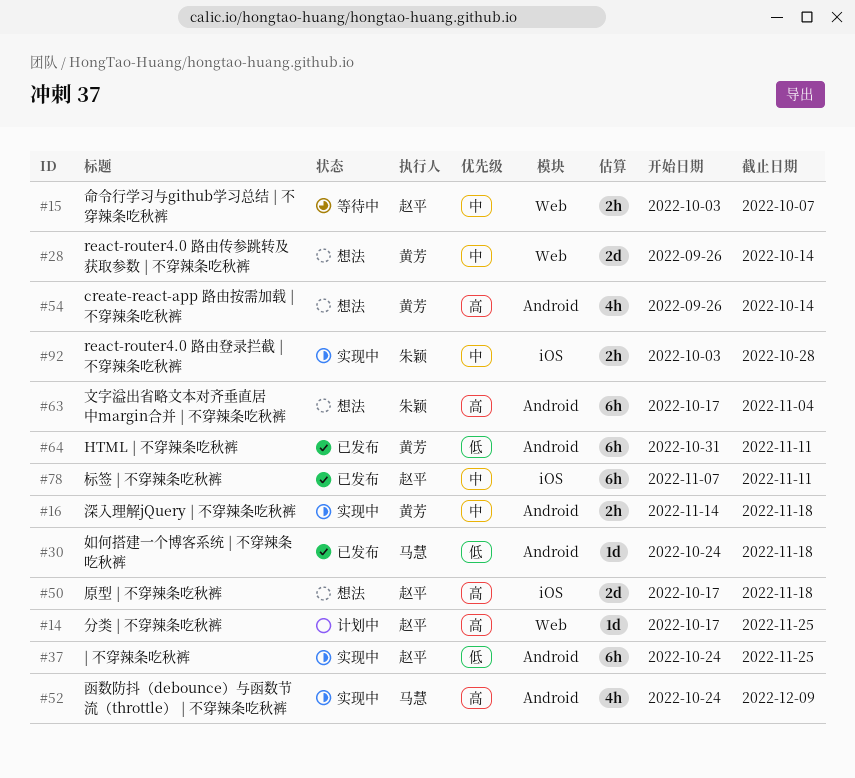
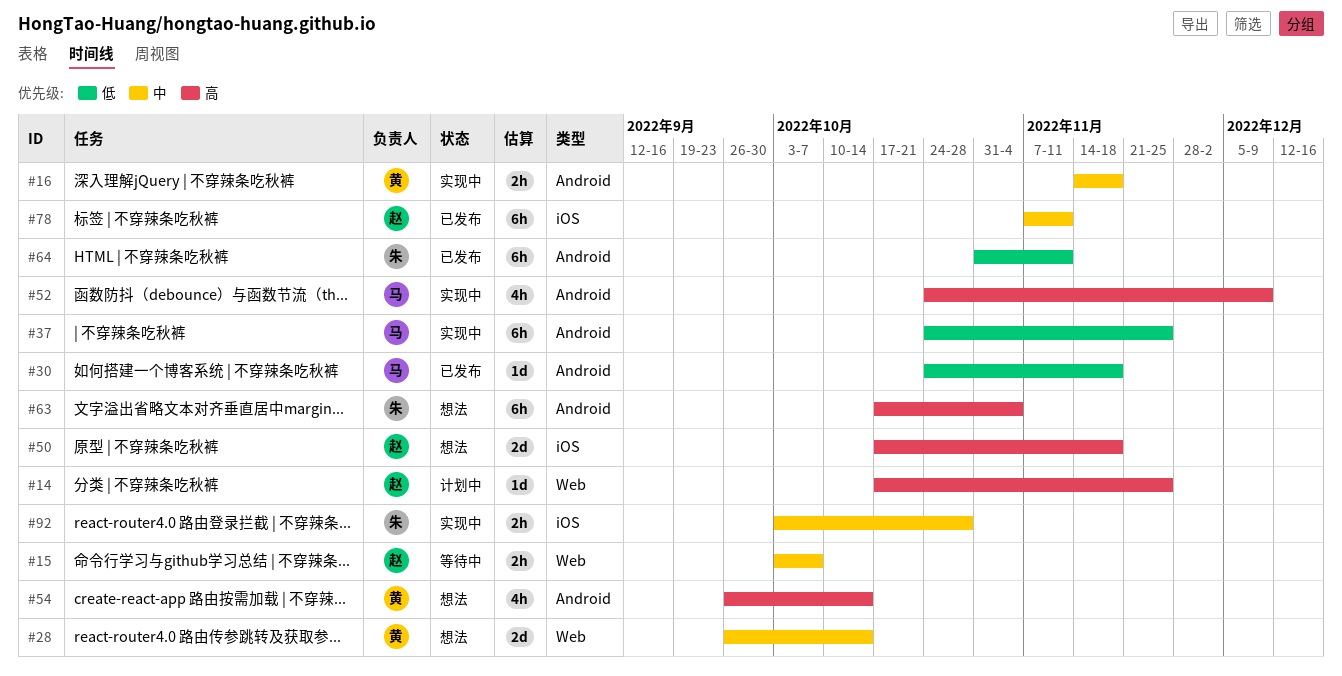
#37, owner: 赵平 -> 马慧
#64, owner: 黄芳 -> 朱颖

